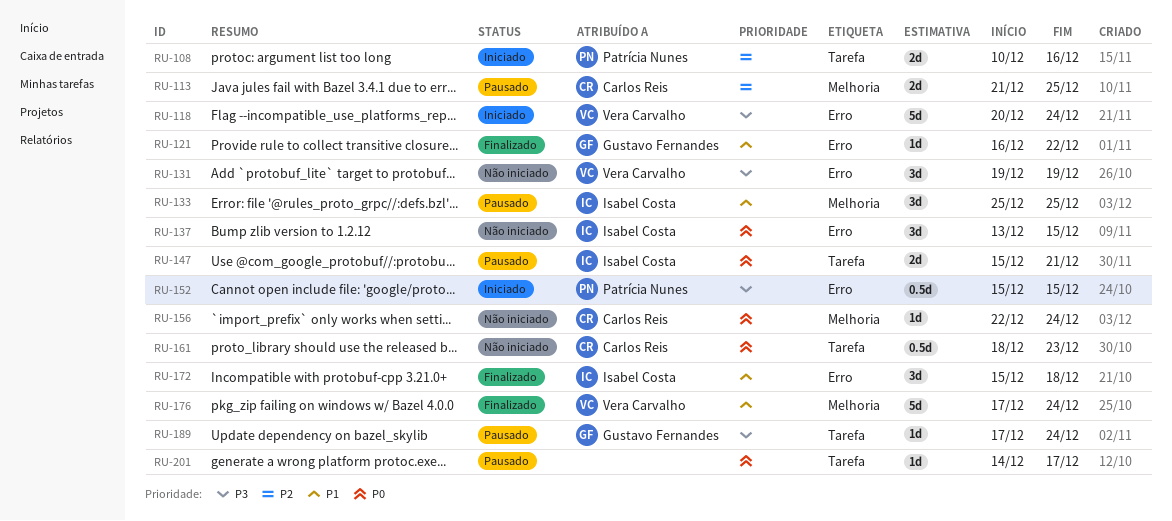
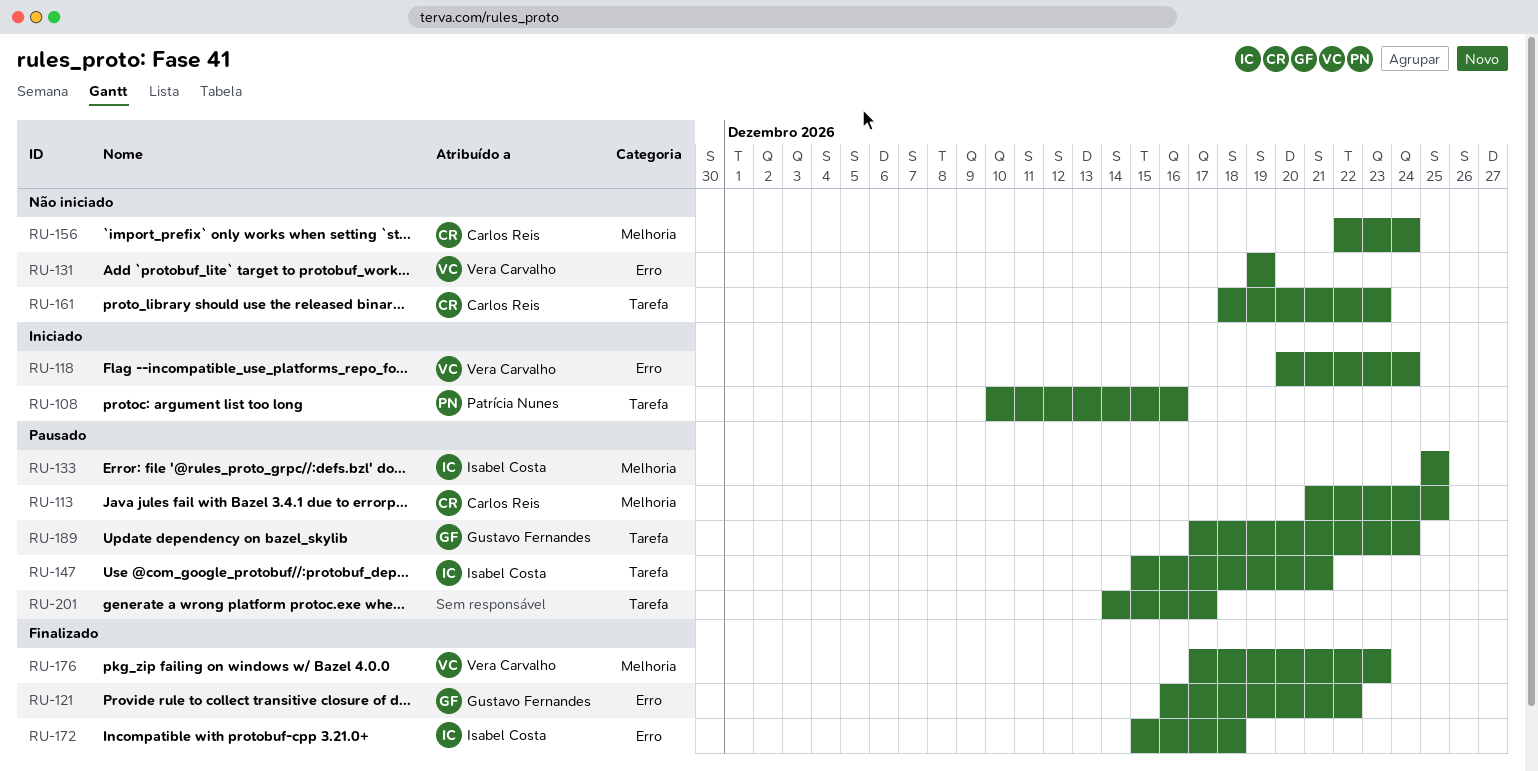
RU-137: present -> none
RU-152: present -> none
RU-176, due: Dec 24 -> Dec 23

